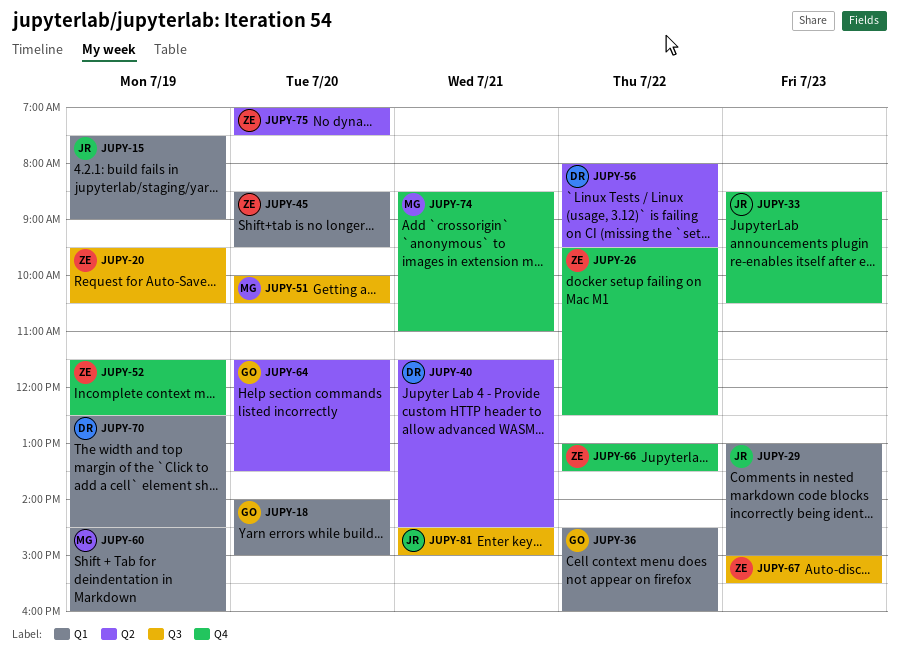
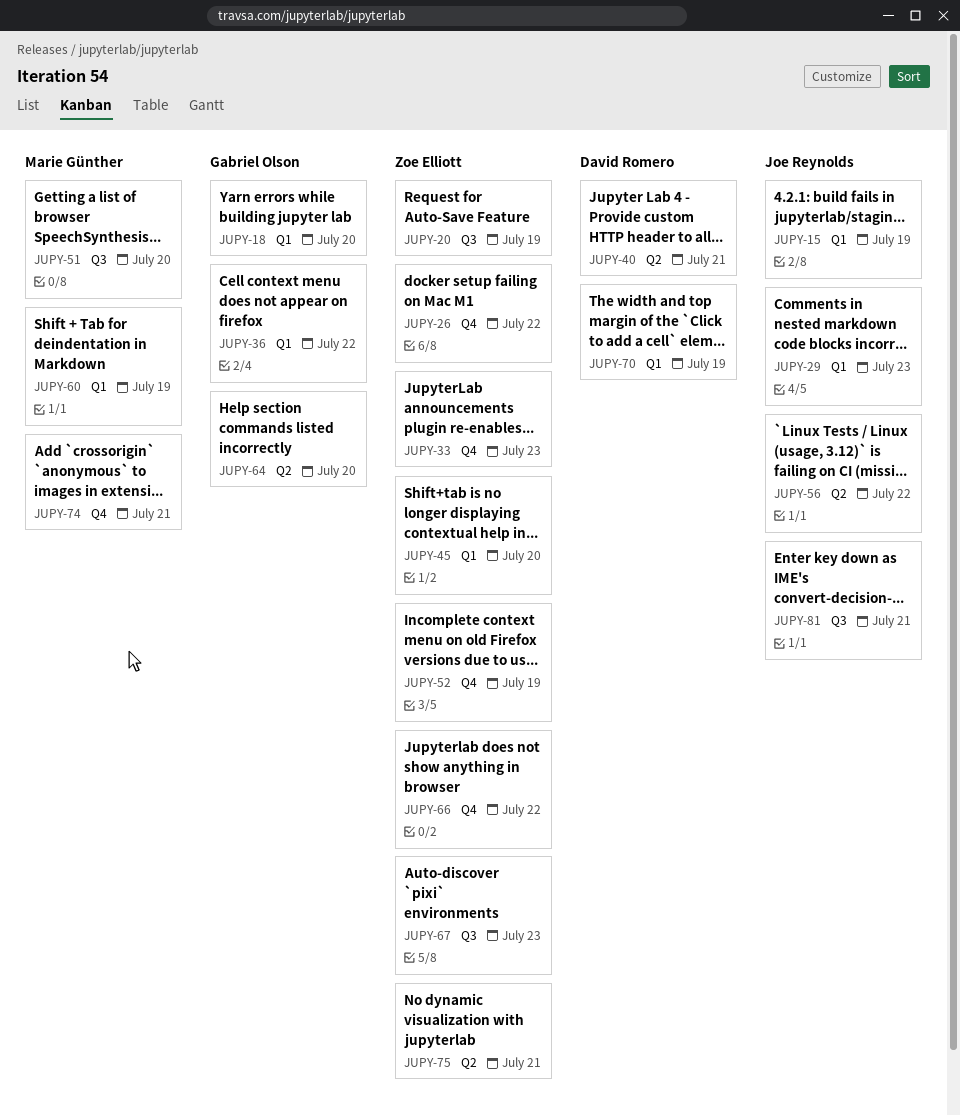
JUPY-33, owner: Joe Reynolds -> Zoe Elliott
JUPY-56, owner: David Romero -> Joe Reynolds
JUPY-75, day: Jul 20 -> Jul 21

